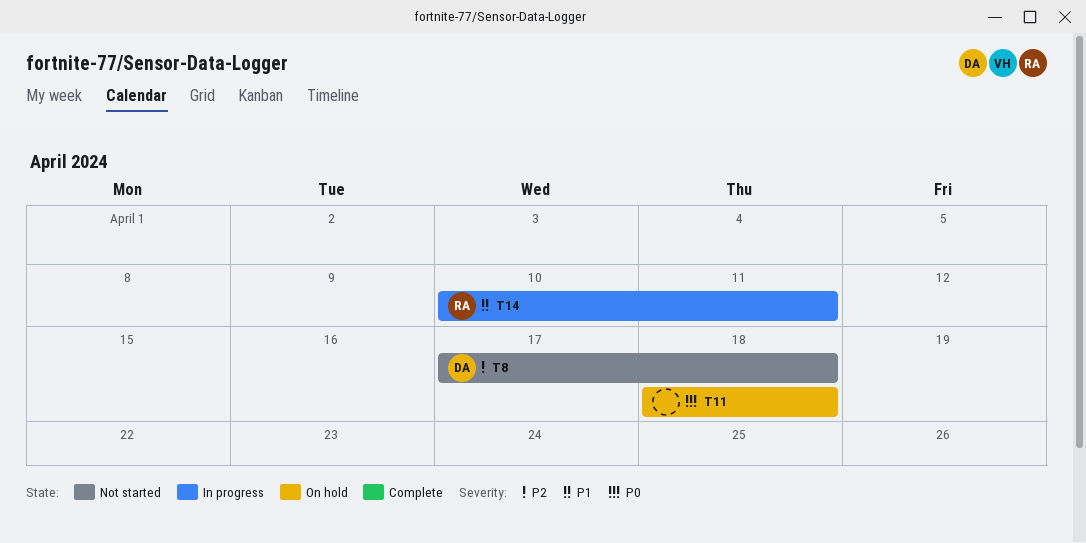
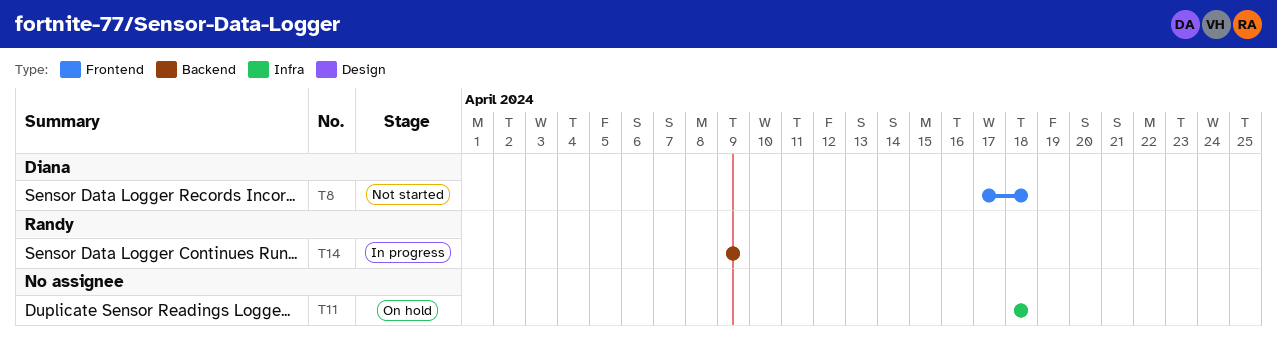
T14, start: Apr 10 -> Apr 9
T14, due: Apr 11 -> Apr 9

